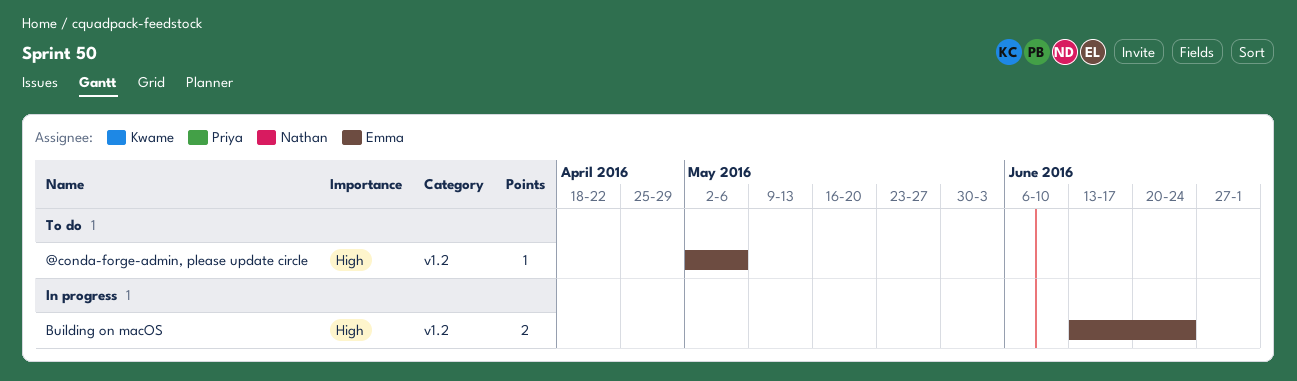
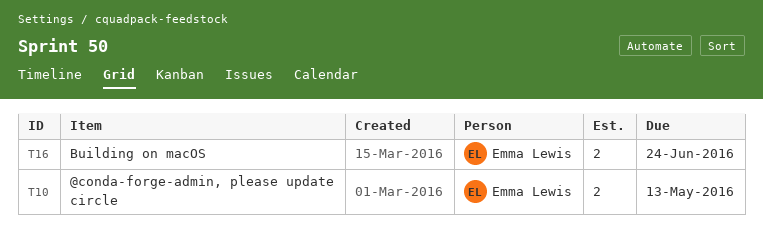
@conda-forge-admin, please update circle, estimate: 1 -> 2
@conda-forge-admin, please update circle, due: May 6 -> May 13

